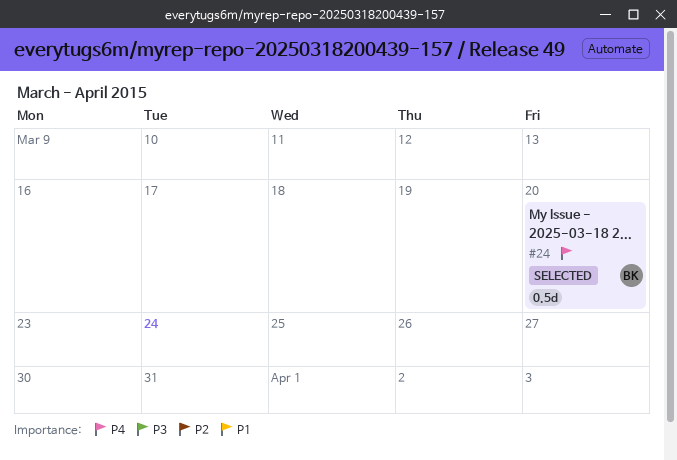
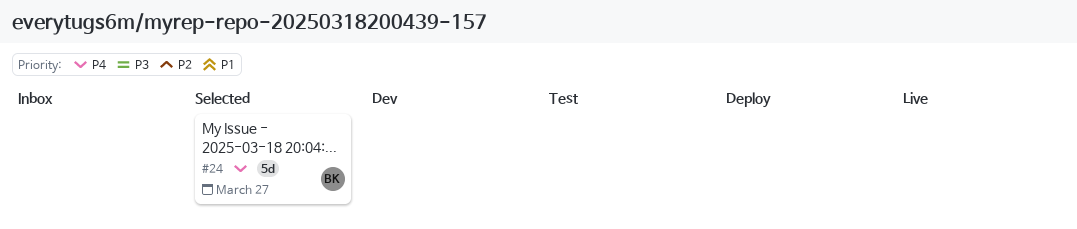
#24, estimate: 0.5d -> 5d
#24, due: Mar 20 -> Mar 27

